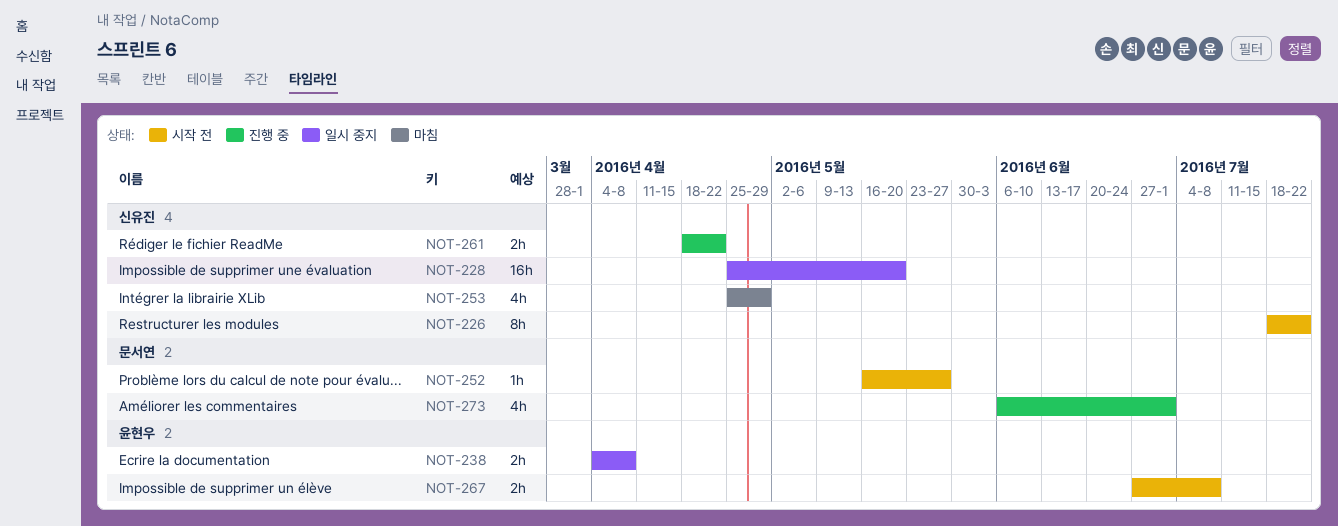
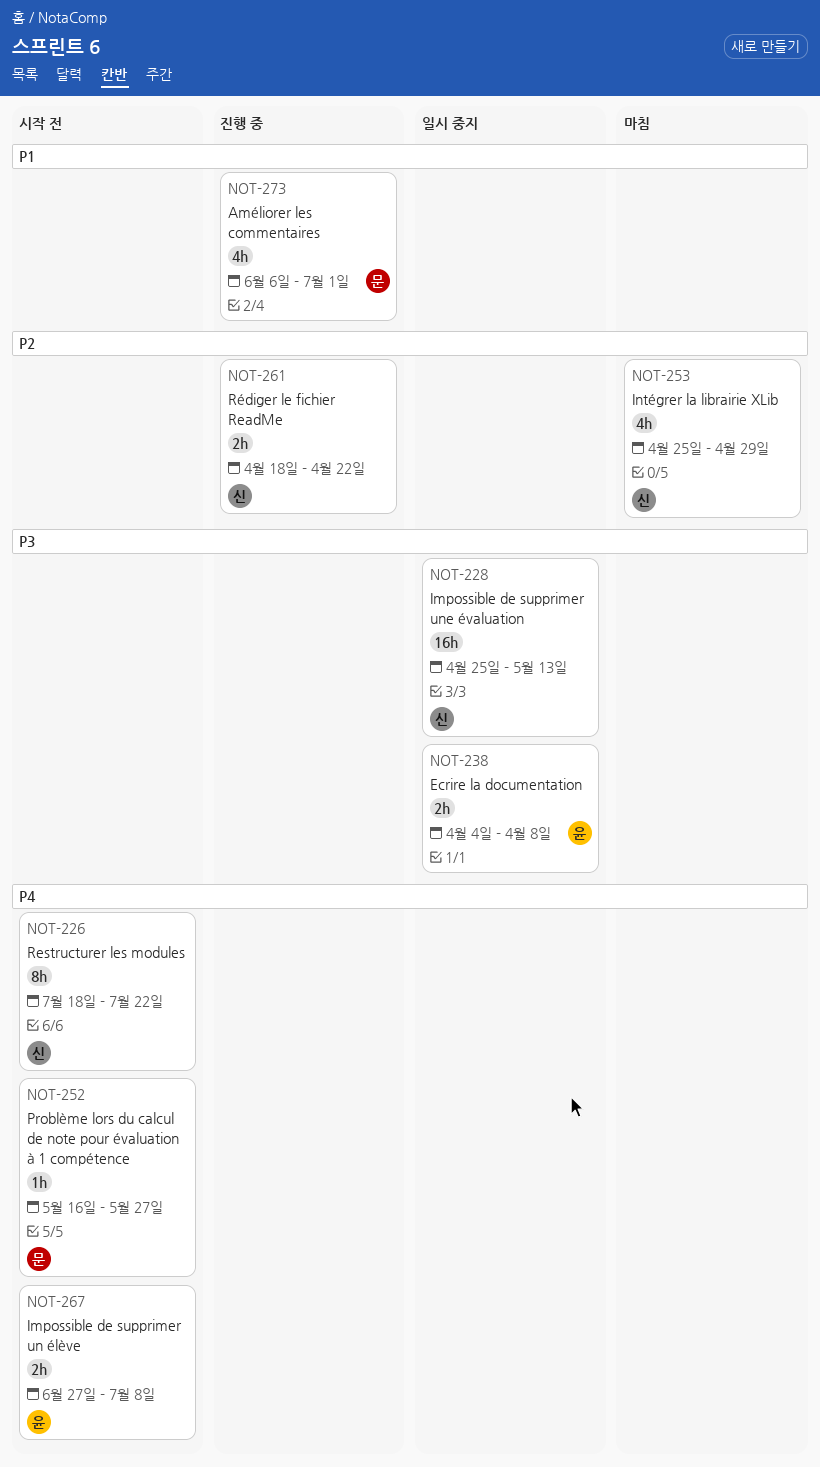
NOT-228, due: May 20 -> May 13

